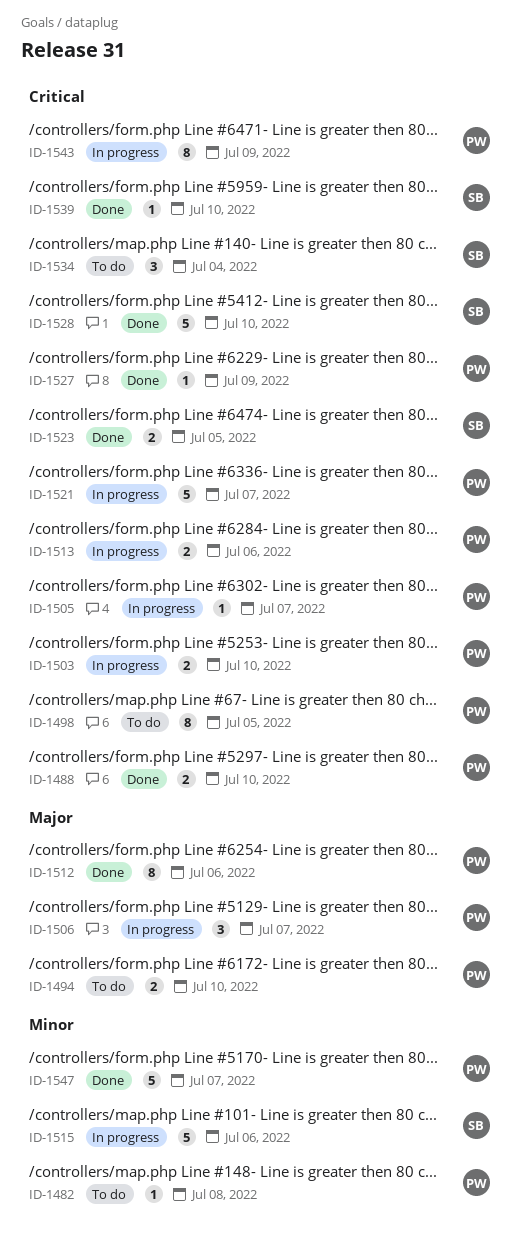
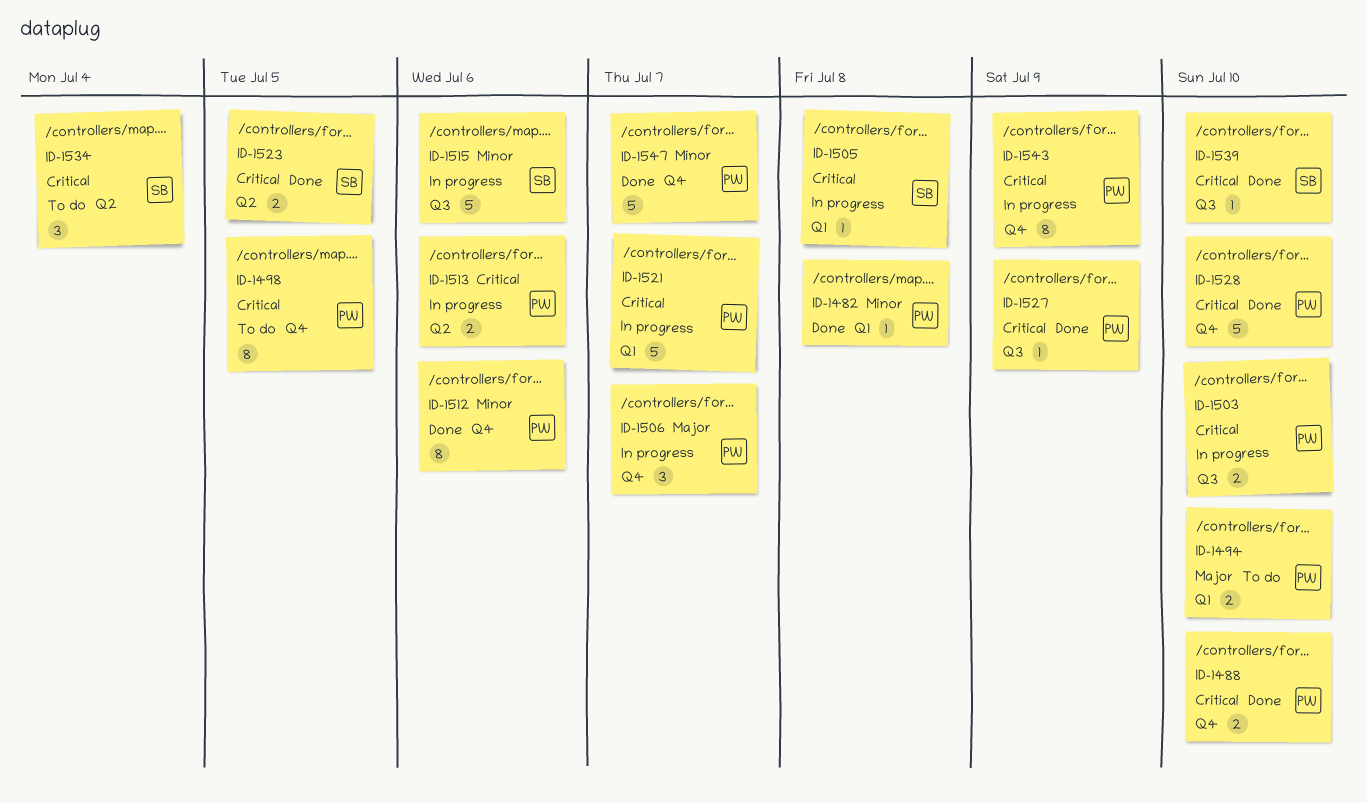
ID-1482, status: To do -> Done
ID-1505, owner: PW -> SB
ID-1505, due: Jul 7 -> Jul 8
ID-1512, priority: Major -> Minor
ID-1528, owner: SB -> PW

